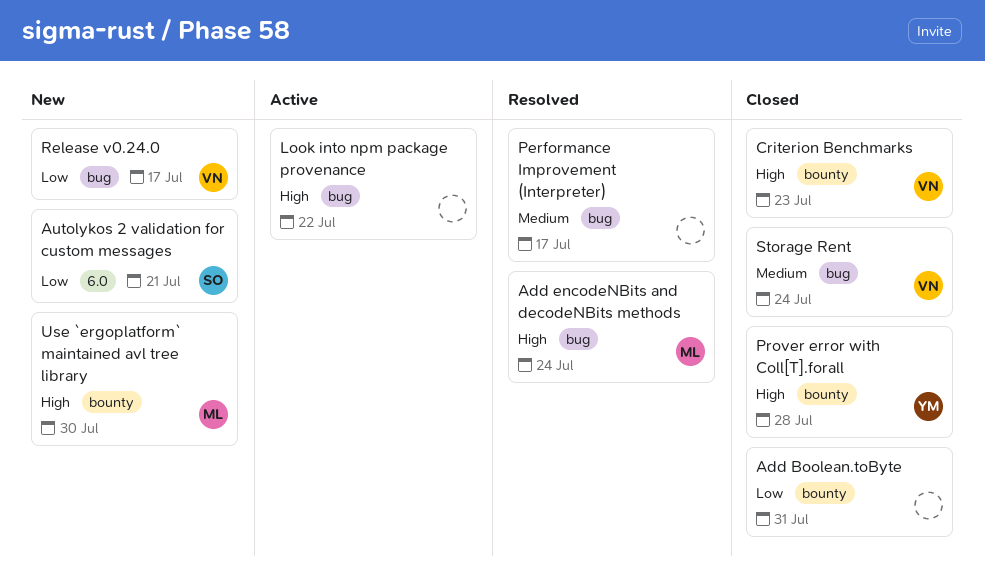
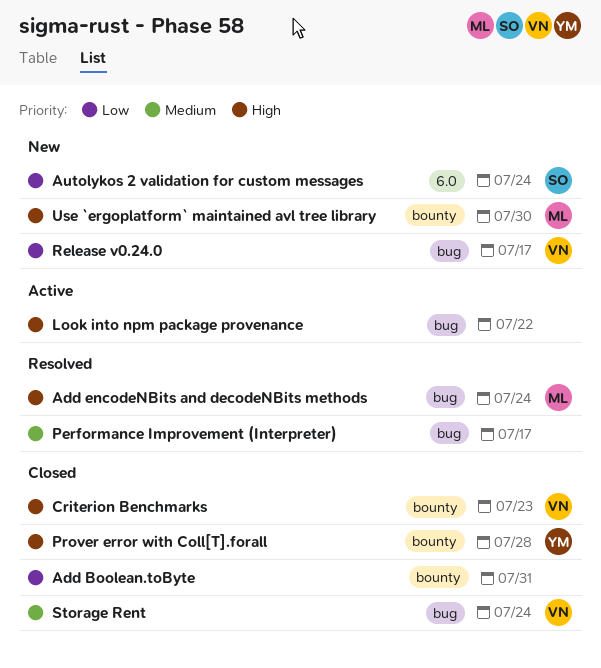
Autolykos 2 validation for custom messages, due: Jul 21 -> Jul 24

